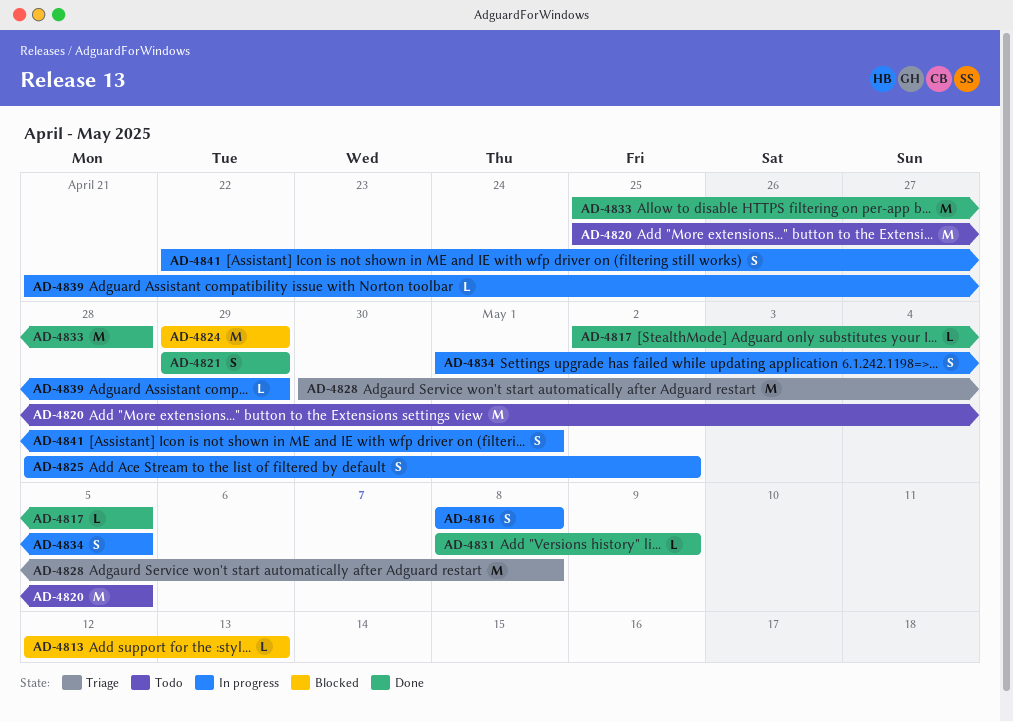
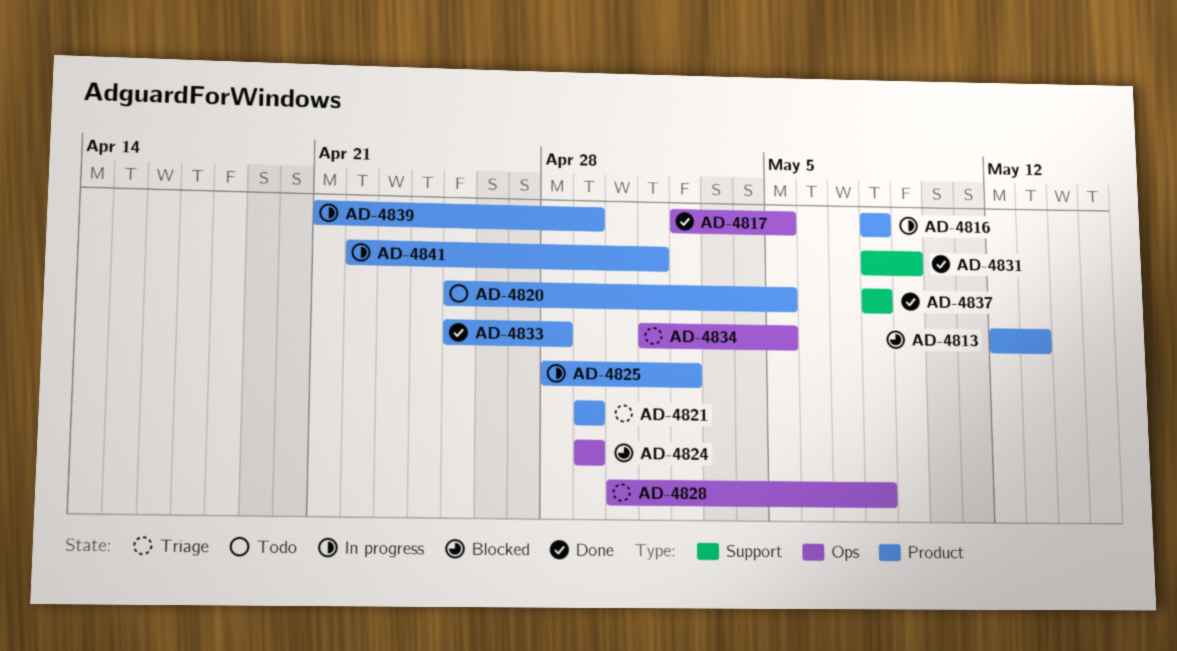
AD-4821, status: Done -> Triage
AD-4834, status: In progress -> Triage
AD-4837: none -> present

